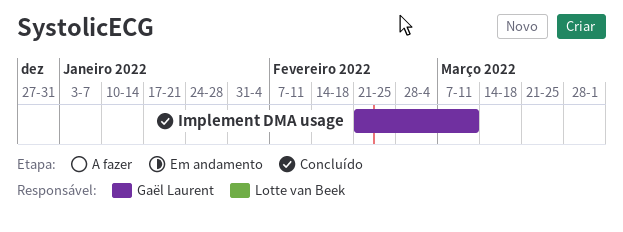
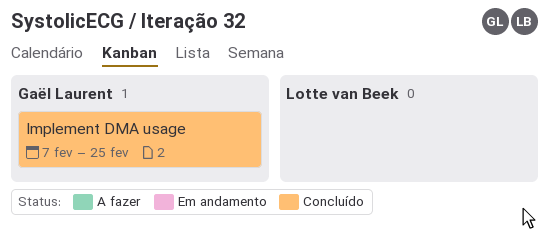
Implement DMA usage, start: Feb 21 -> Feb 7
Implement DMA usage, due: Mar 11 -> Feb 25

